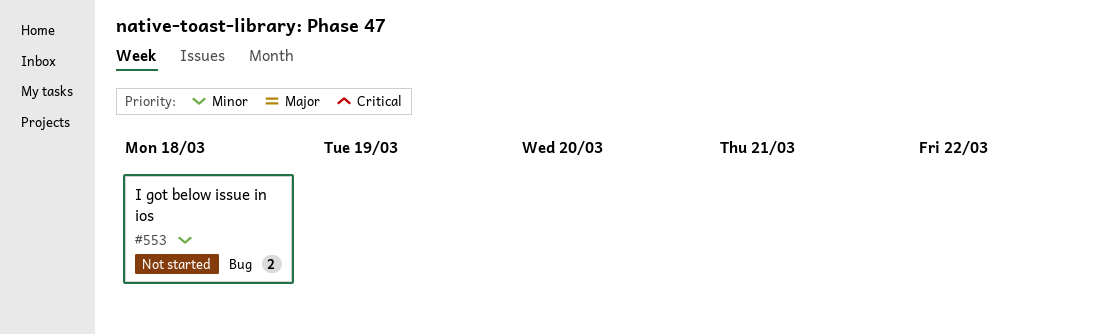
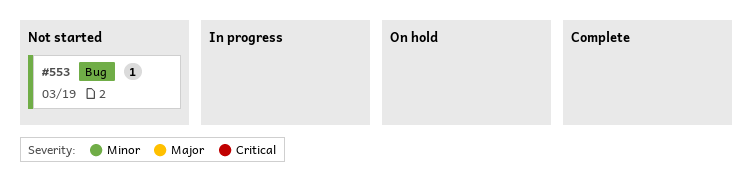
#553, estimate: 2 -> 1
#553, due: Mar 18 -> Mar 19

